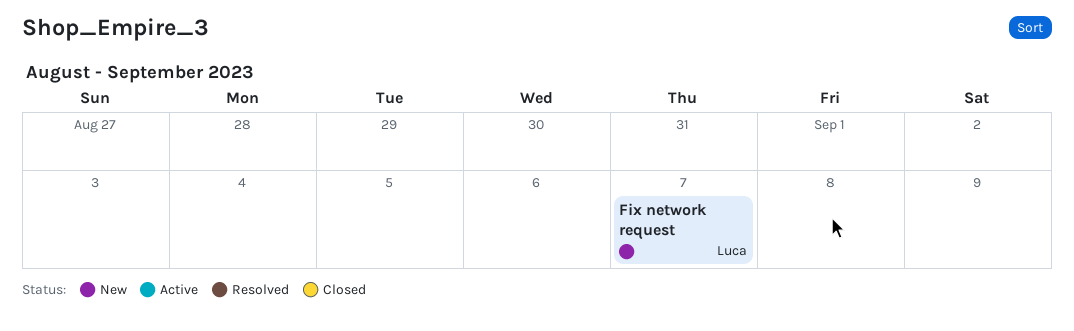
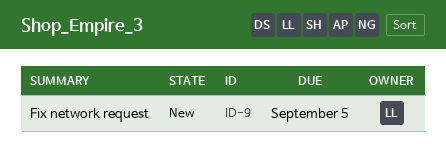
Fix network request, due: Sep 7 -> Sep 5

